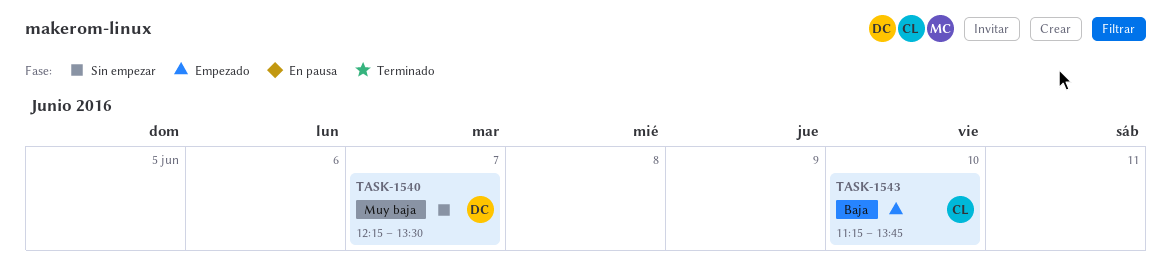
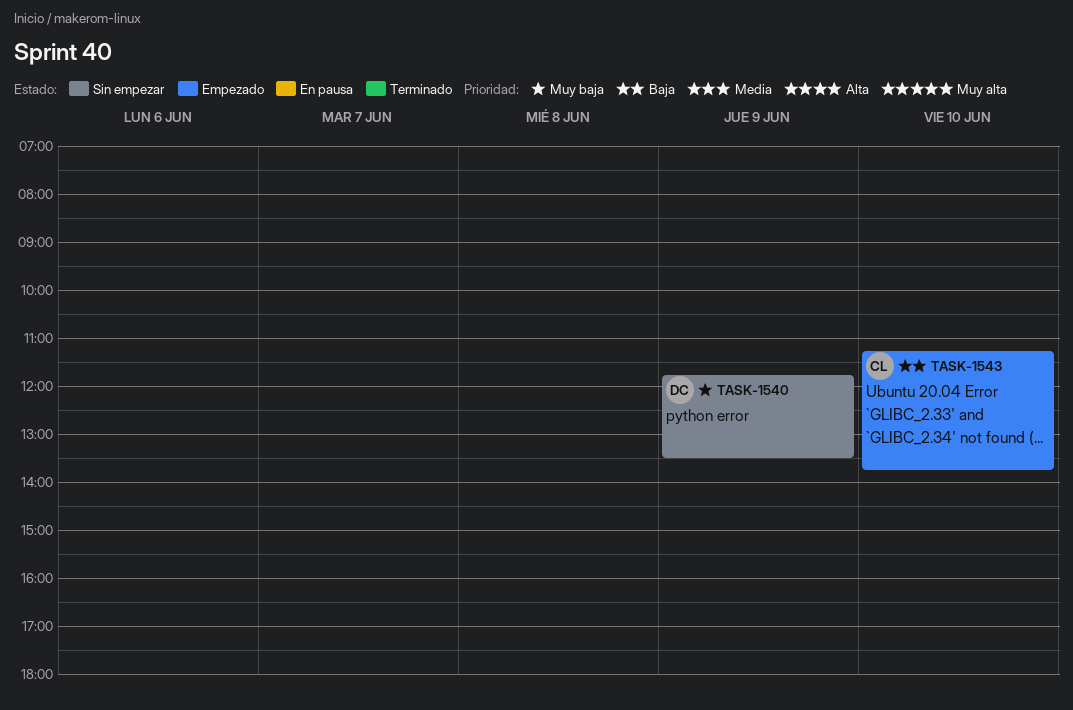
TASK-1540, day: Jun 7 -> Jun 9
TASK-1540, begins: 12:15 -> 11:45

